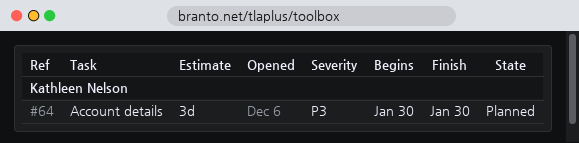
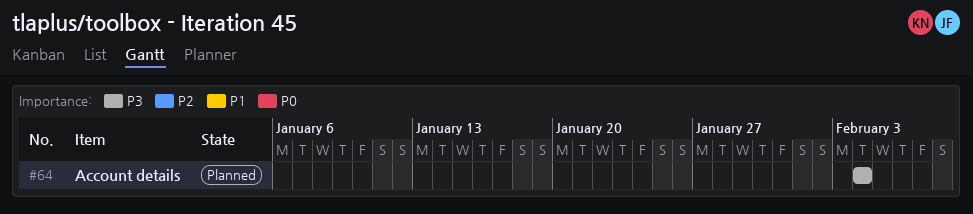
#64, start: Jan 30 -> Feb 4
#64, due: Jan 30 -> Feb 4

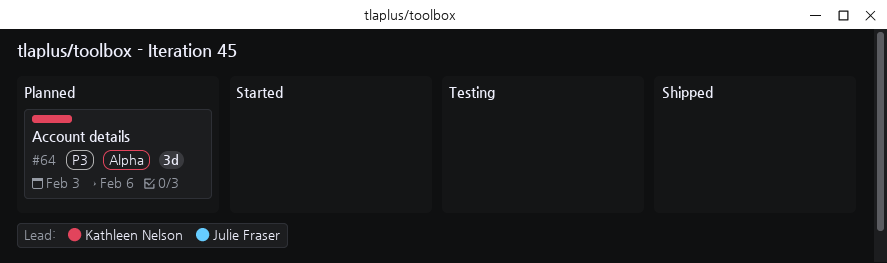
#64, start: Feb 4 -> Feb 3
#64, due: Feb 4 -> Feb 6

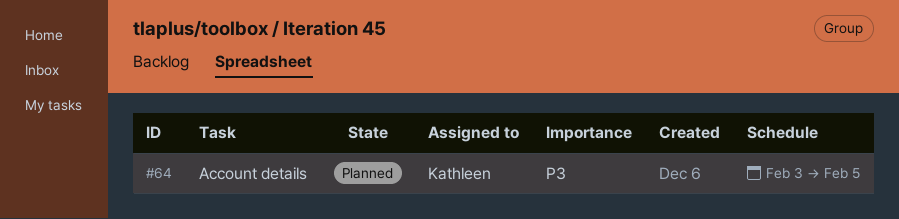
#64, due: Feb 6 -> Feb 5

